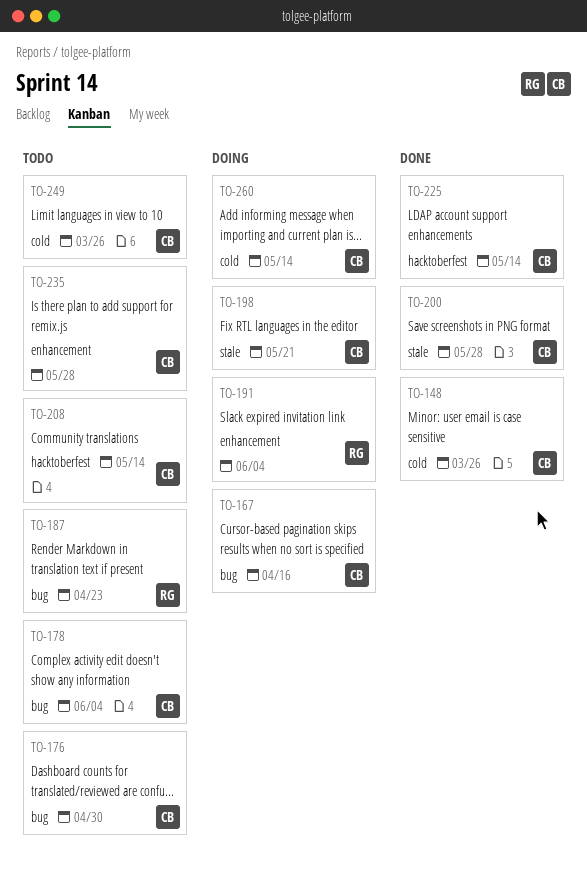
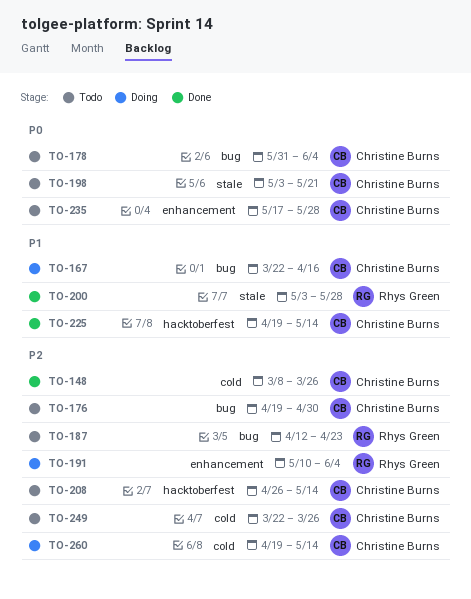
TO-198, status: Doing -> Todo
TO-200, owner: Christine Burns -> Rhys Green

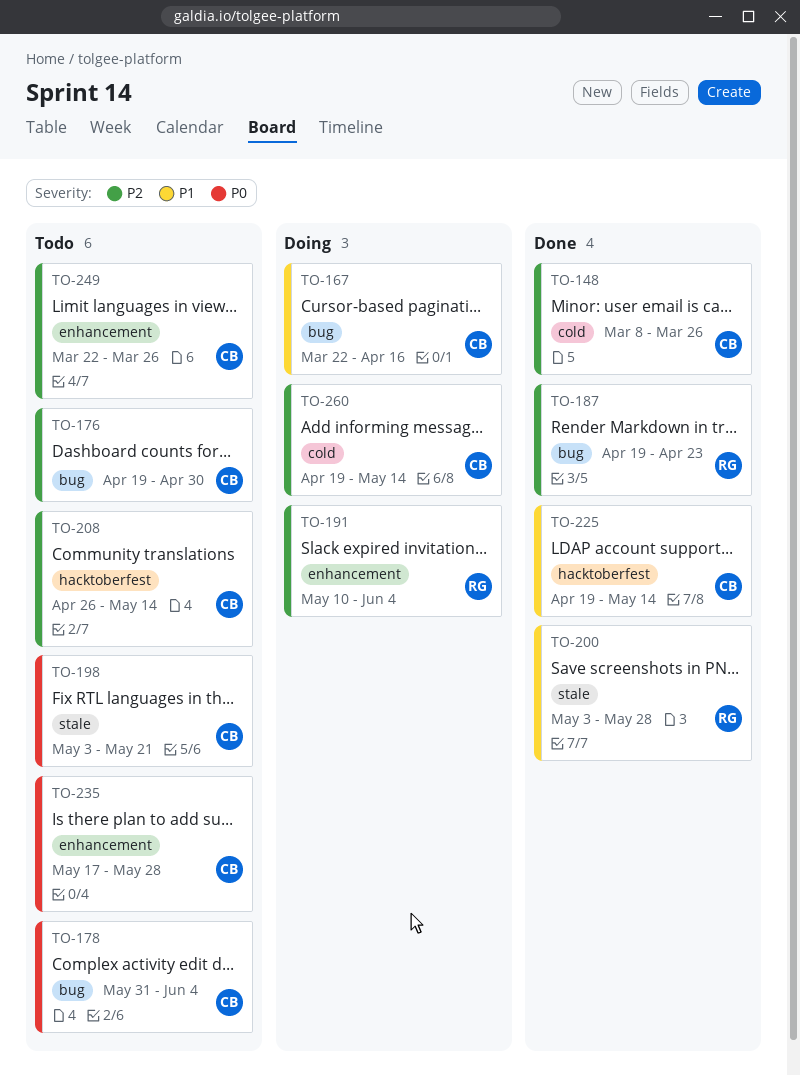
TO-187, status: Todo -> Done
TO-187, start: Apr 12 -> Apr 19
TO-249, label: cold -> enhancement

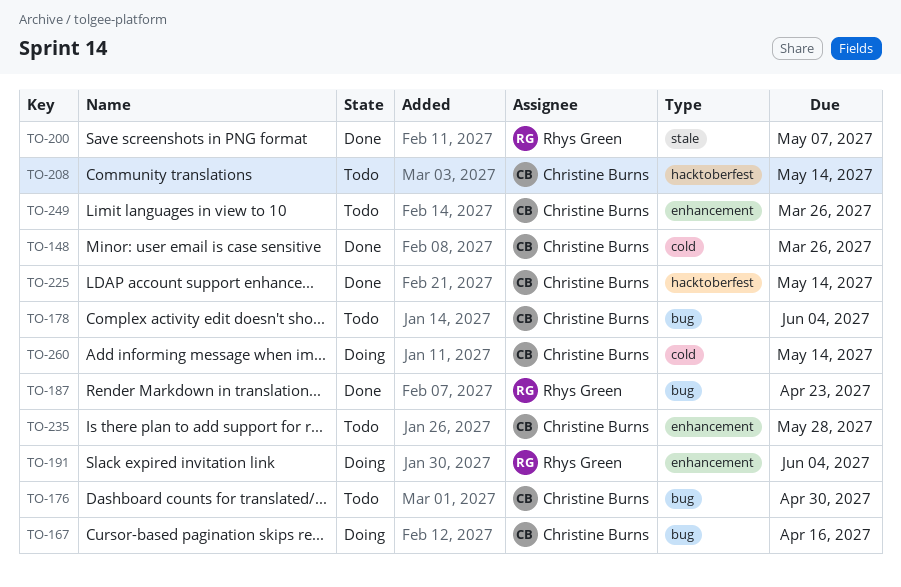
TO-198: present -> none
TO-200, due: May 28 -> May 7

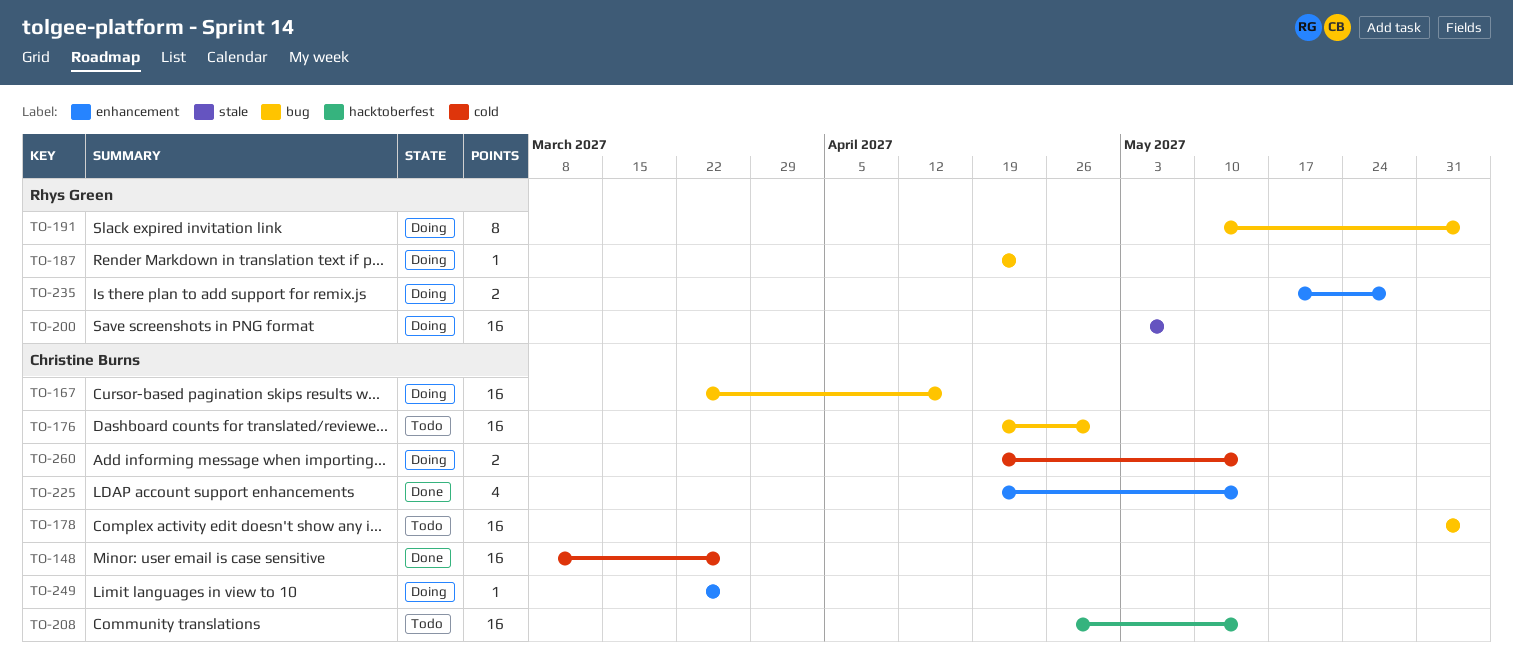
TO-187, status: Done -> Doing
TO-191, label: enhancement -> bug
TO-200, status: Done -> Doing
TO-225, label: hacktoberfest -> enhancement
TO-235, status: Todo -> Doing
TO-235, owner: Christine Burns -> Rhys Green
TO-249, status: Todo -> Doing

